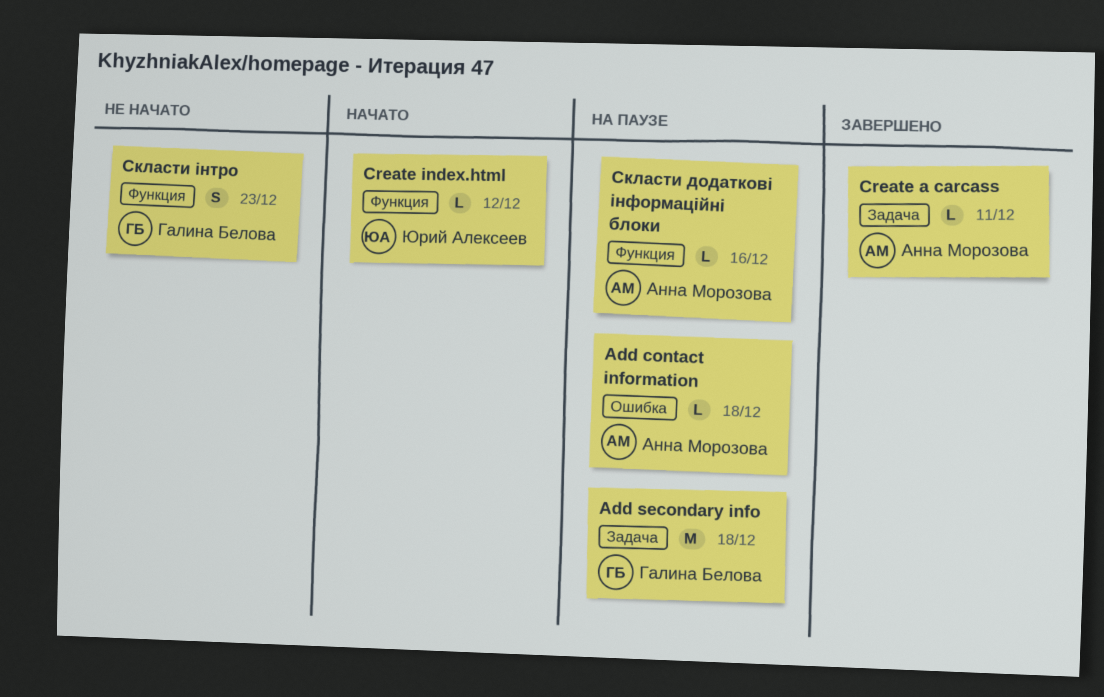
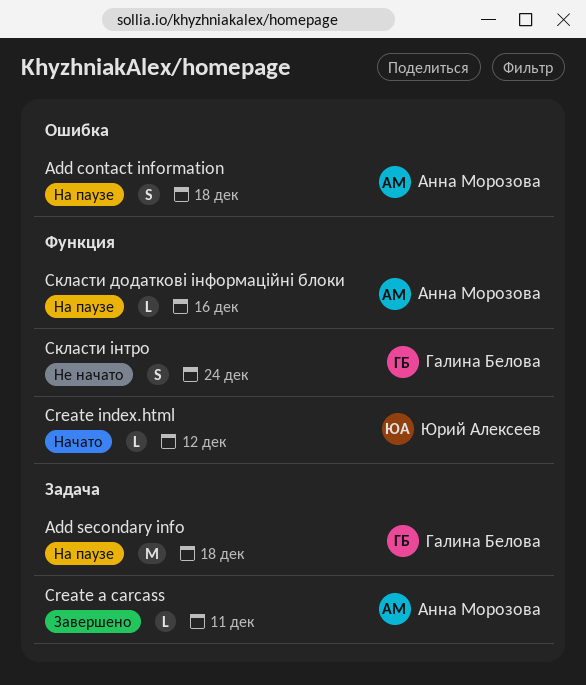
Add contact information, estimate: L -> S
Скласти інтро, due: Dec 23 -> Dec 24

